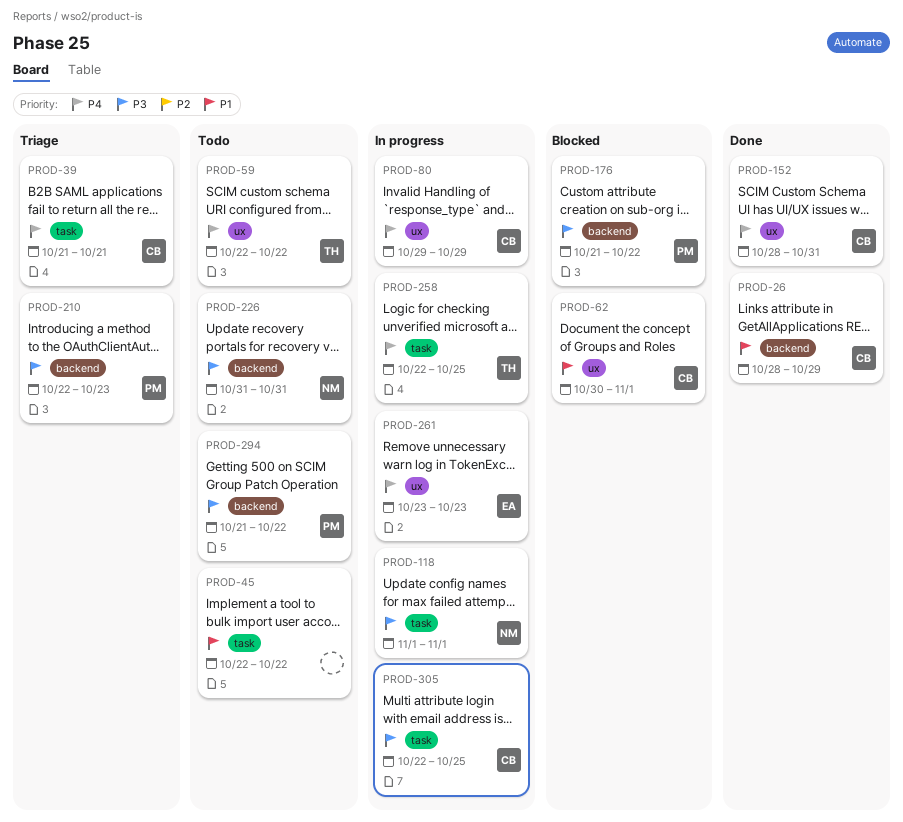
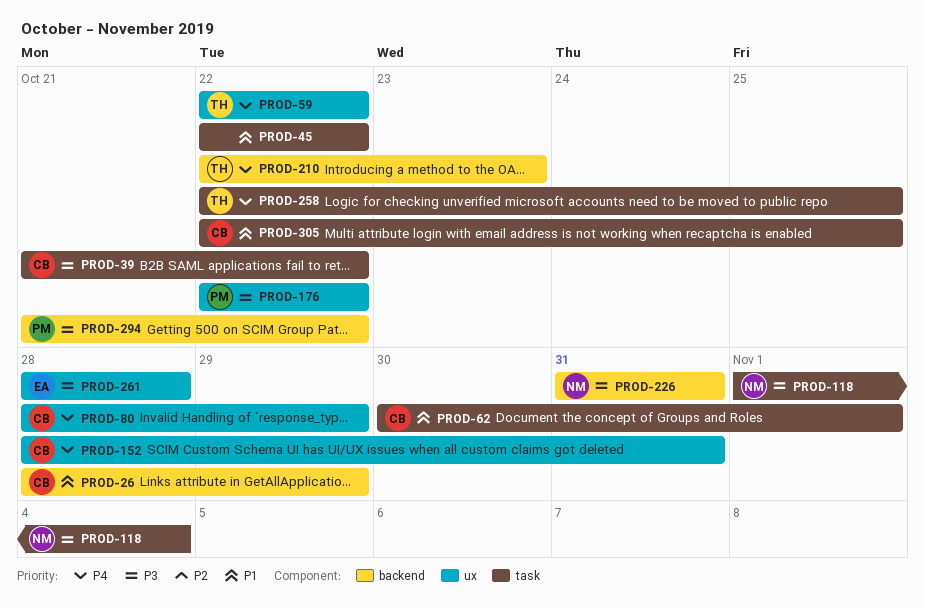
PROD-39, priority: P4 -> P3
PROD-39, due: Oct 21 -> Oct 22
PROD-62, label: ux -> task
PROD-80, start: Oct 29 -> Oct 28
PROD-118, due: Nov 1 -> Nov 4
PROD-176, label: backend -> ux
PROD-176, start: Oct 21 -> Oct 22
PROD-210, owner: PM -> TH
PROD-210, priority: P3 -> P4
PROD-261, priority: P4 -> P3
PROD-261, start: Oct 23 -> Oct 28
PROD-261, due: Oct 23 -> Oct 28
PROD-305, priority: P3 -> P1

